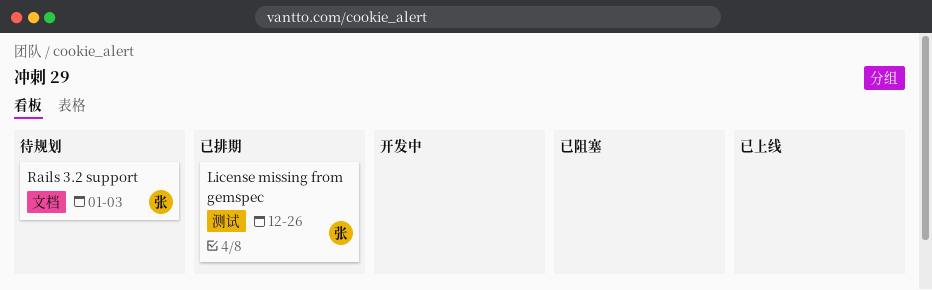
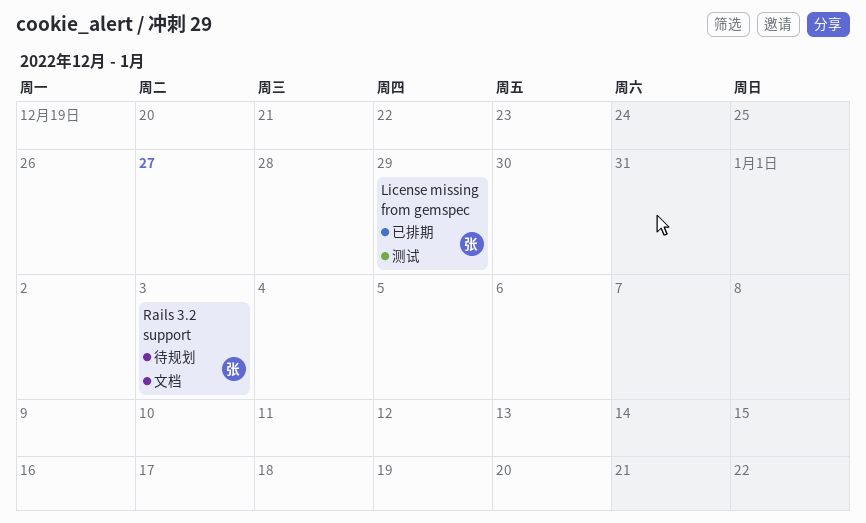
License missing from gemspec, due: Dec 26 -> Dec 29

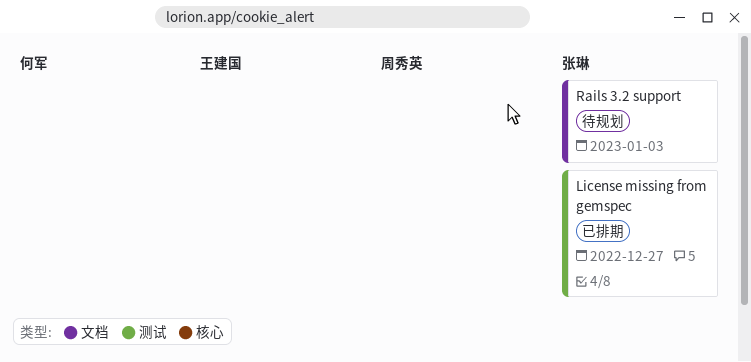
License missing from gemspec, due: Dec 29 -> Dec 27

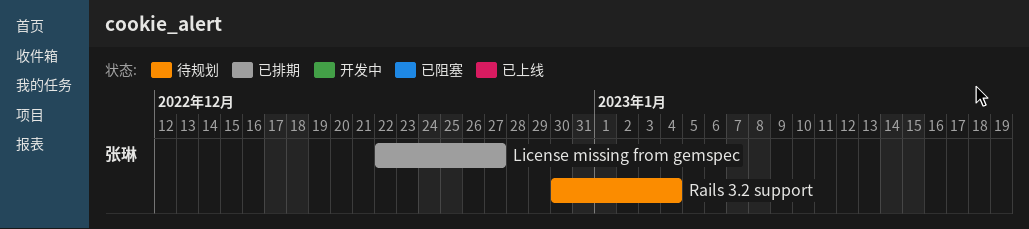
Rails 3.2 support, due: Jan 3 -> Jan 4

